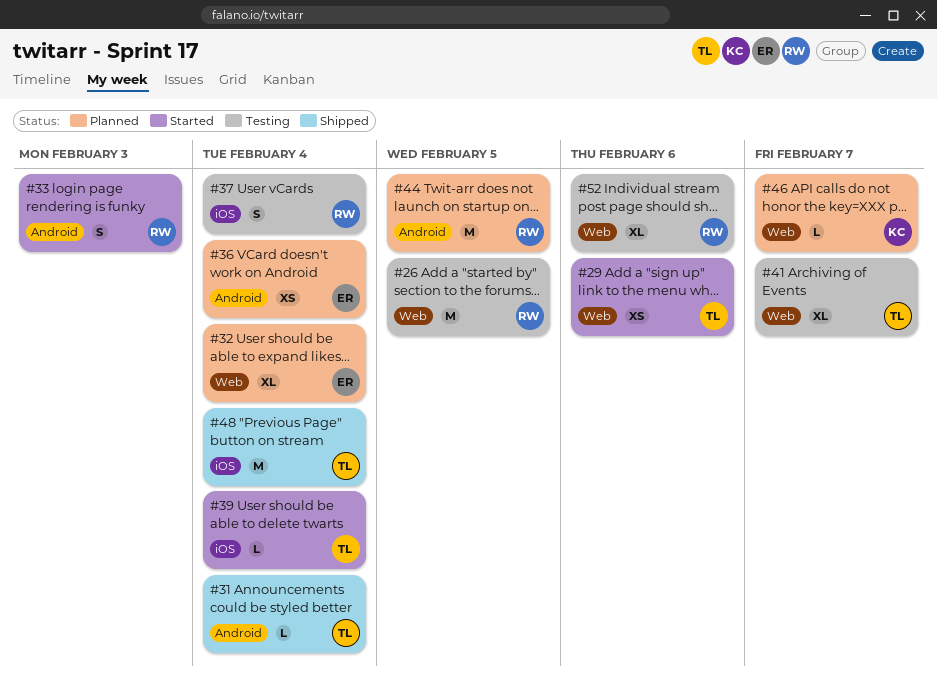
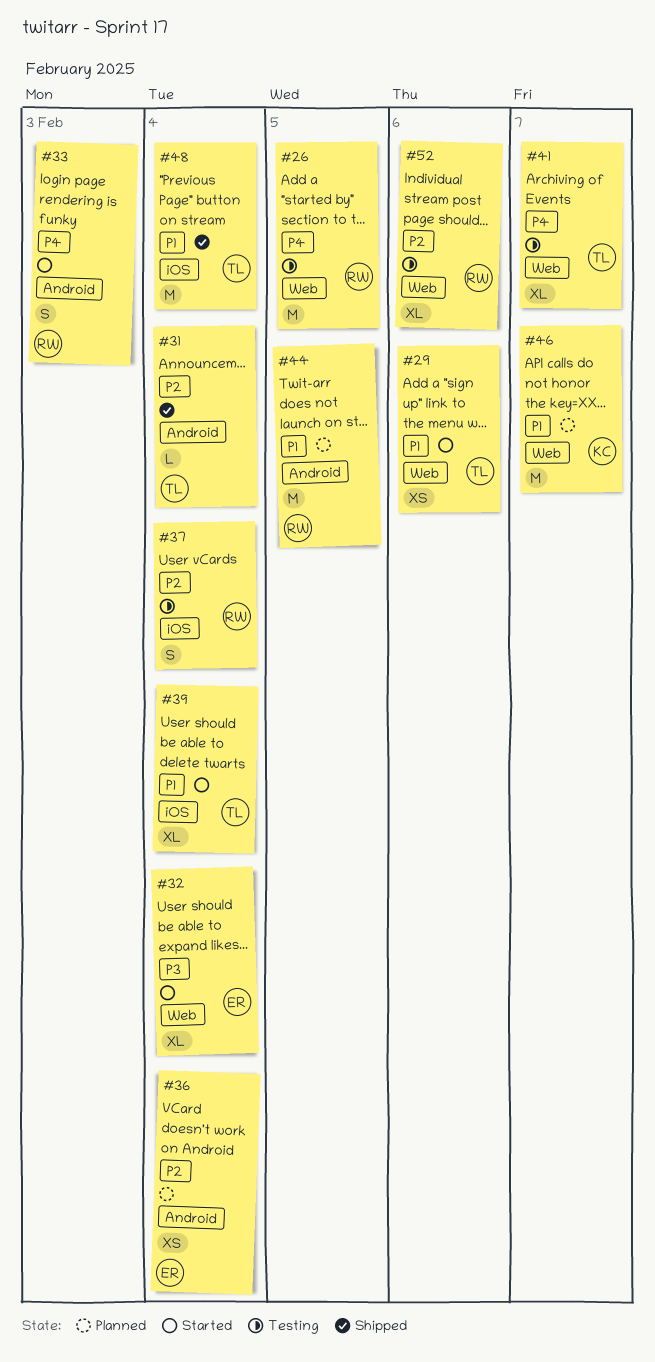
#32, status: Planned -> Started
#39, estimate: L -> XL
#46, estimate: L -> M

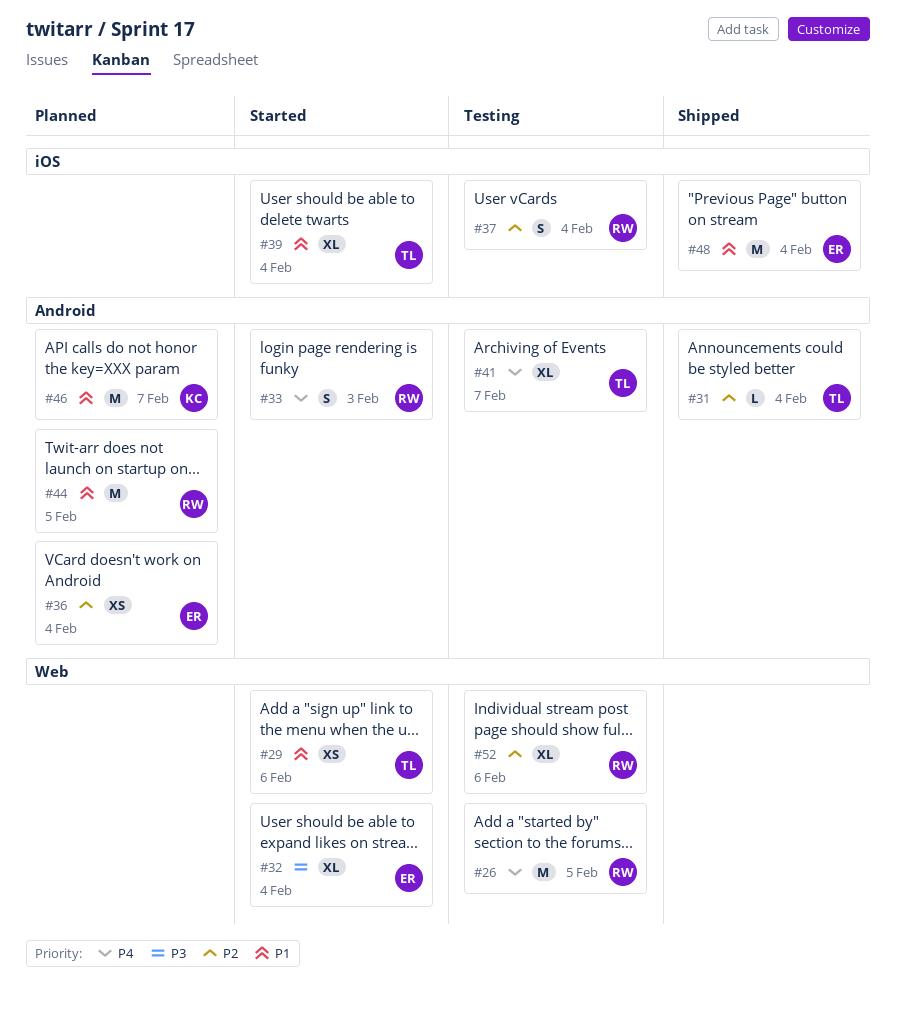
#41, label: Web -> Android
#46, label: Web -> Android
#48, owner: TL -> ER

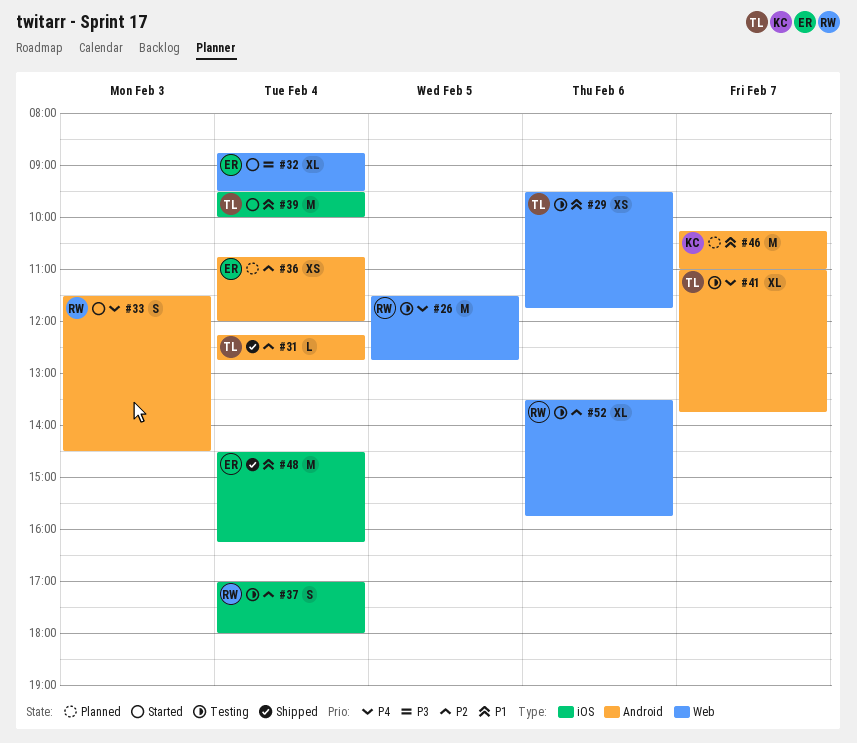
#29, status: Started -> Testing
#39, estimate: XL -> M
#44: present -> none

